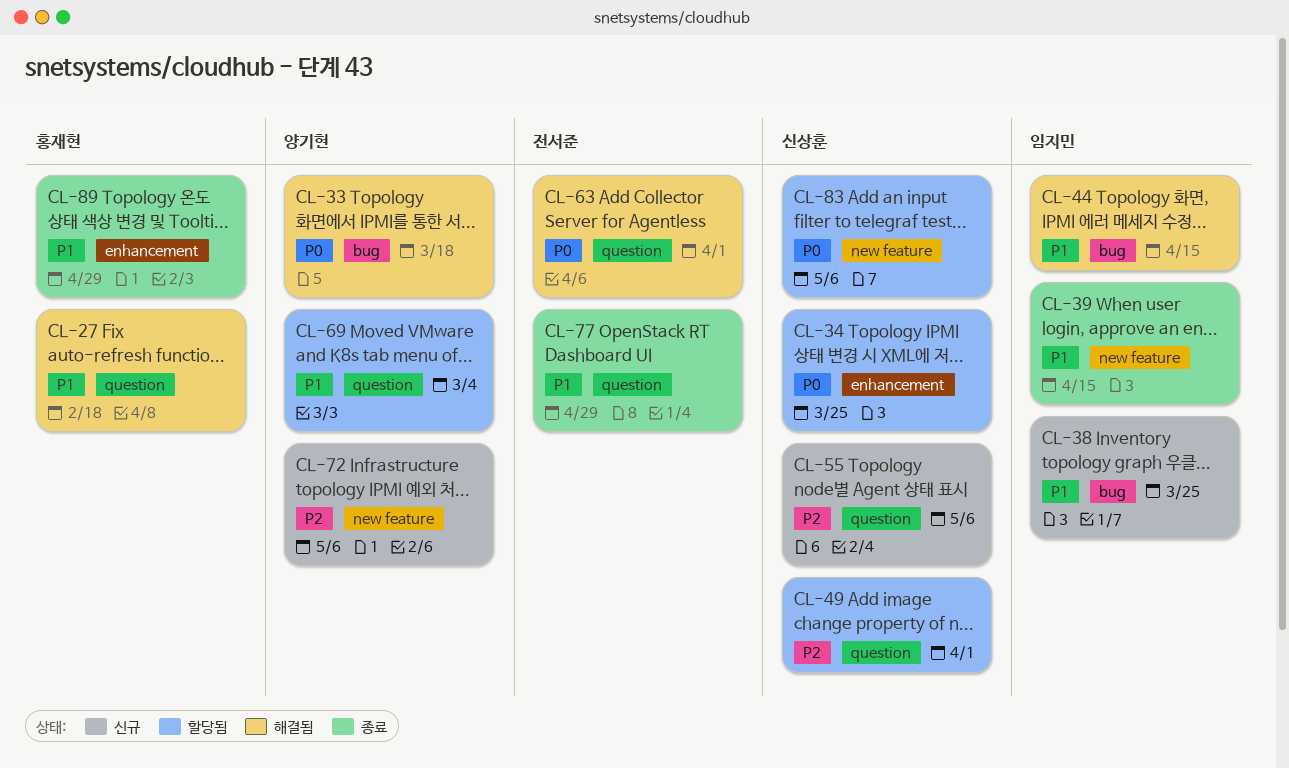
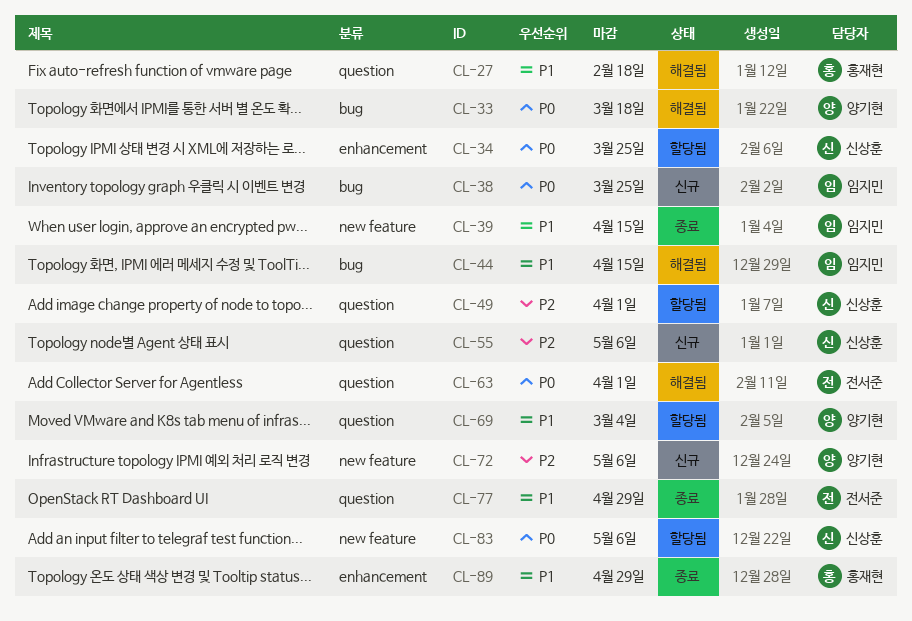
CL-38, priority: P1 -> P0

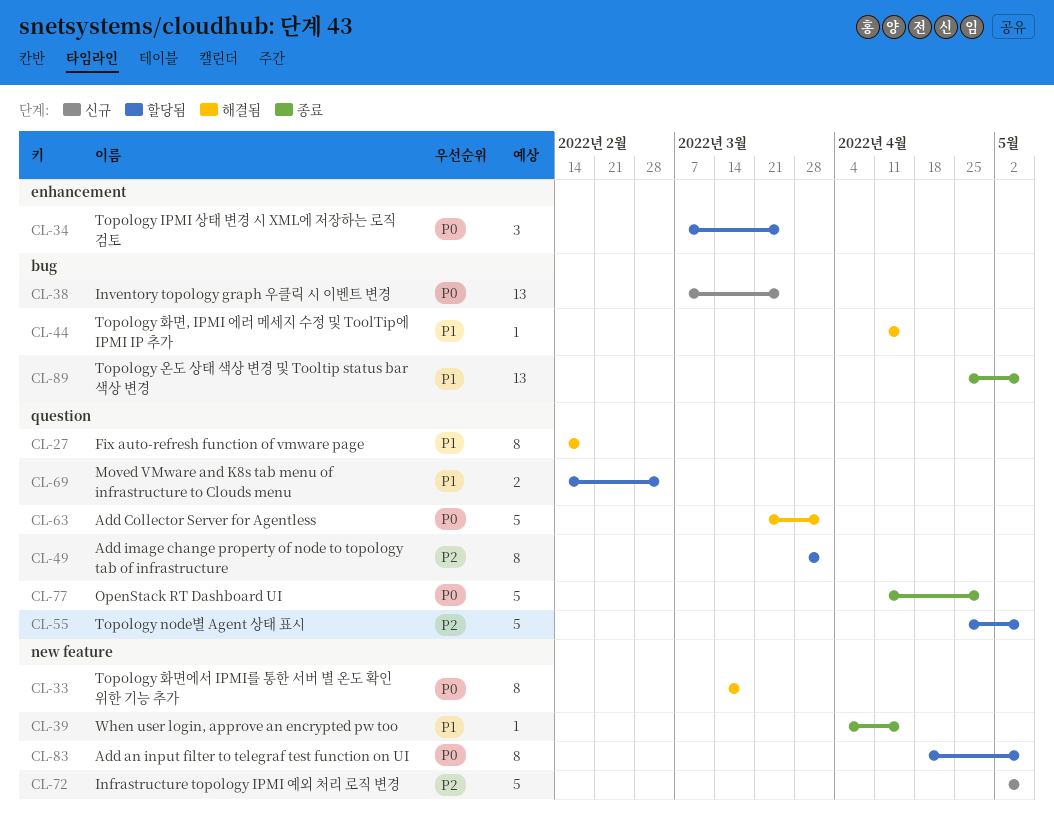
CL-33, label: bug -> new feature
CL-55, status: 신규 -> 할당됨
CL-77, priority: P1 -> P0
CL-89, label: enhancement -> bug
CL-89, due: Apr 29 -> May 6

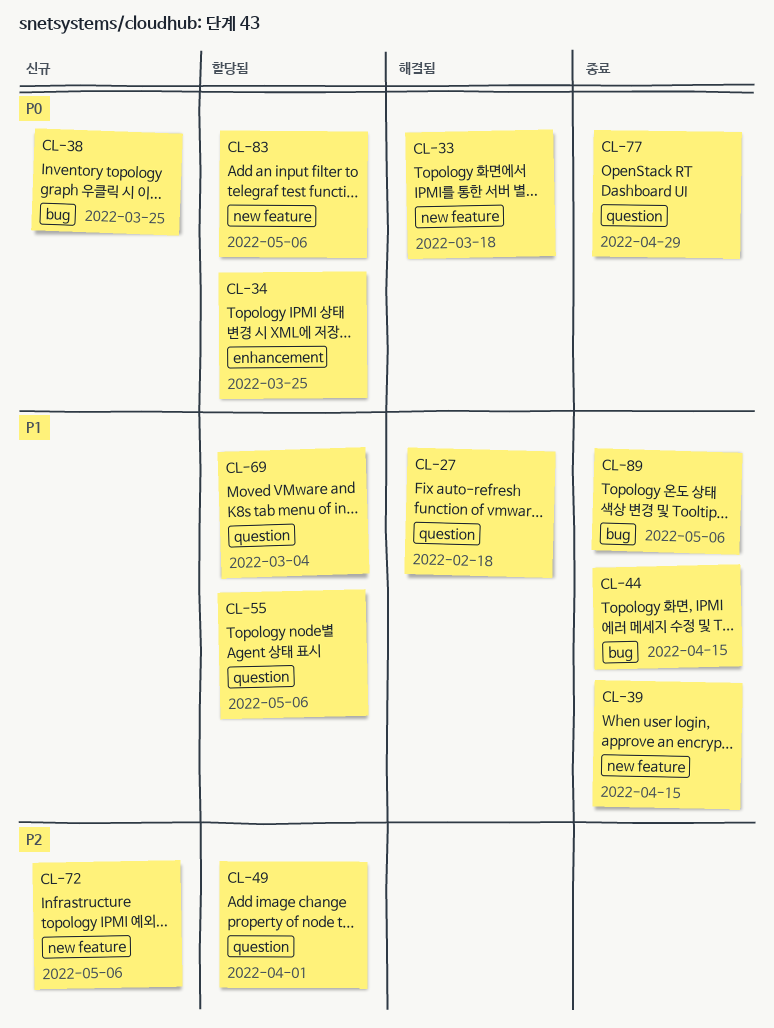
CL-44, status: 해결됨 -> 종료
CL-55, priority: P2 -> P1
CL-63: present -> none

